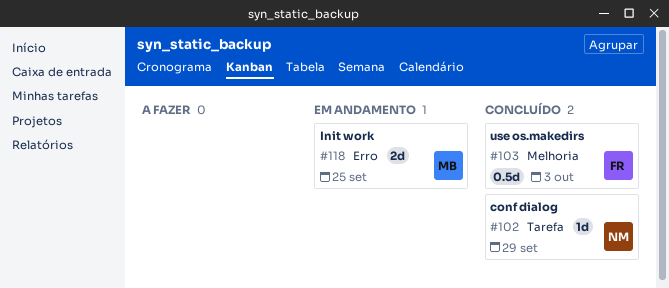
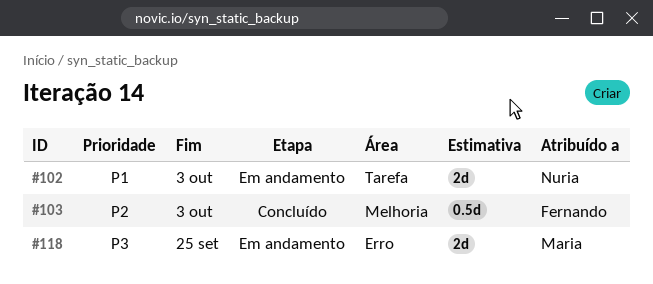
#102, status: Concluído -> Em andamento
#102, estimate: 1d -> 2d
#102, due: Sep 29 -> Oct 3

